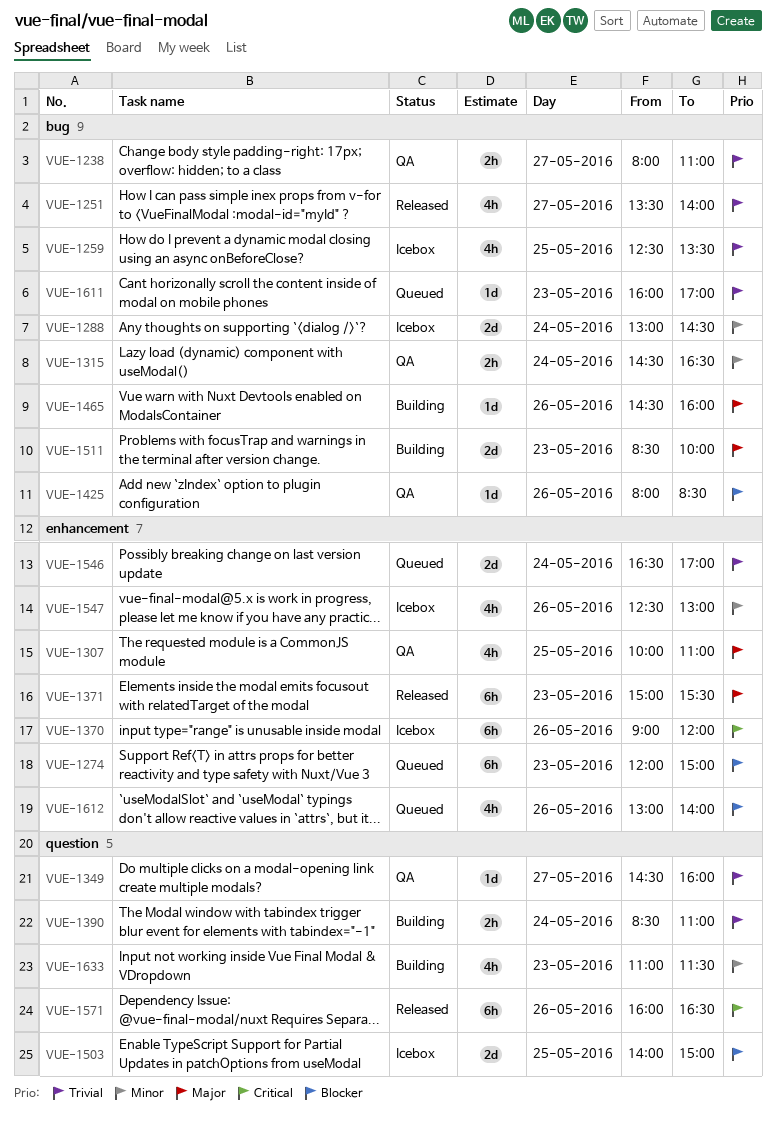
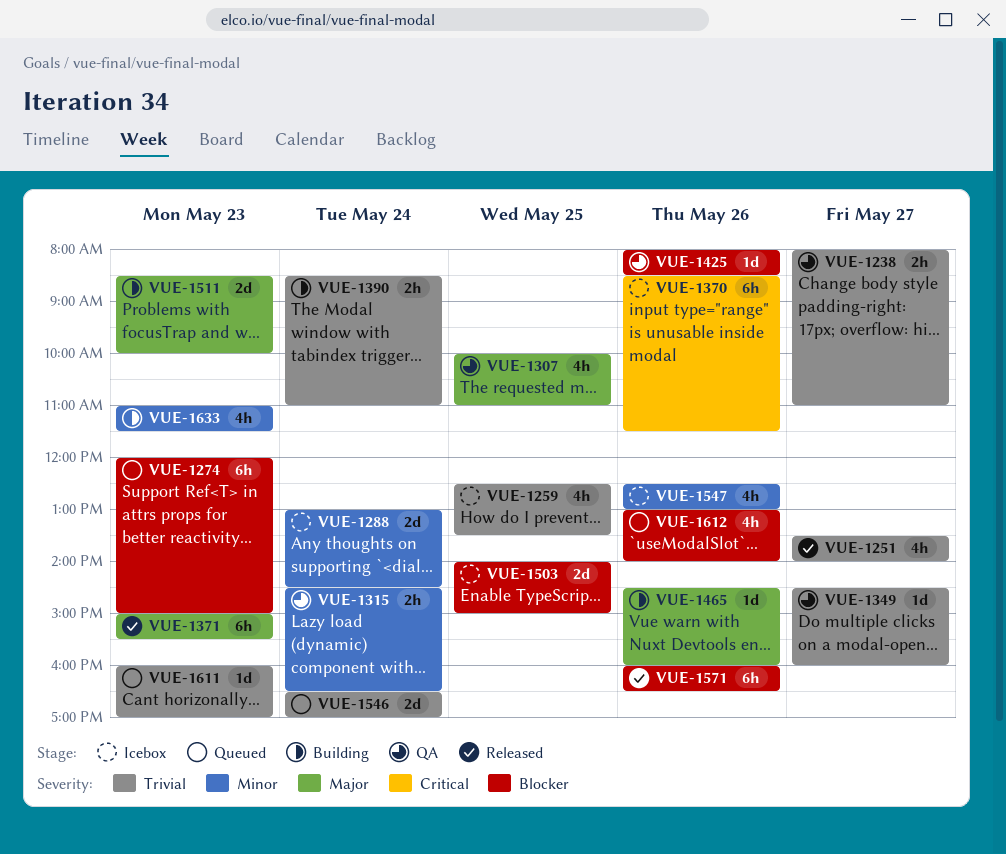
VUE-1370, begins: 09:00 -> 08:30
VUE-1370, ends: 12:00 -> 11:30
VUE-1571, priority: Critical -> Blocker

